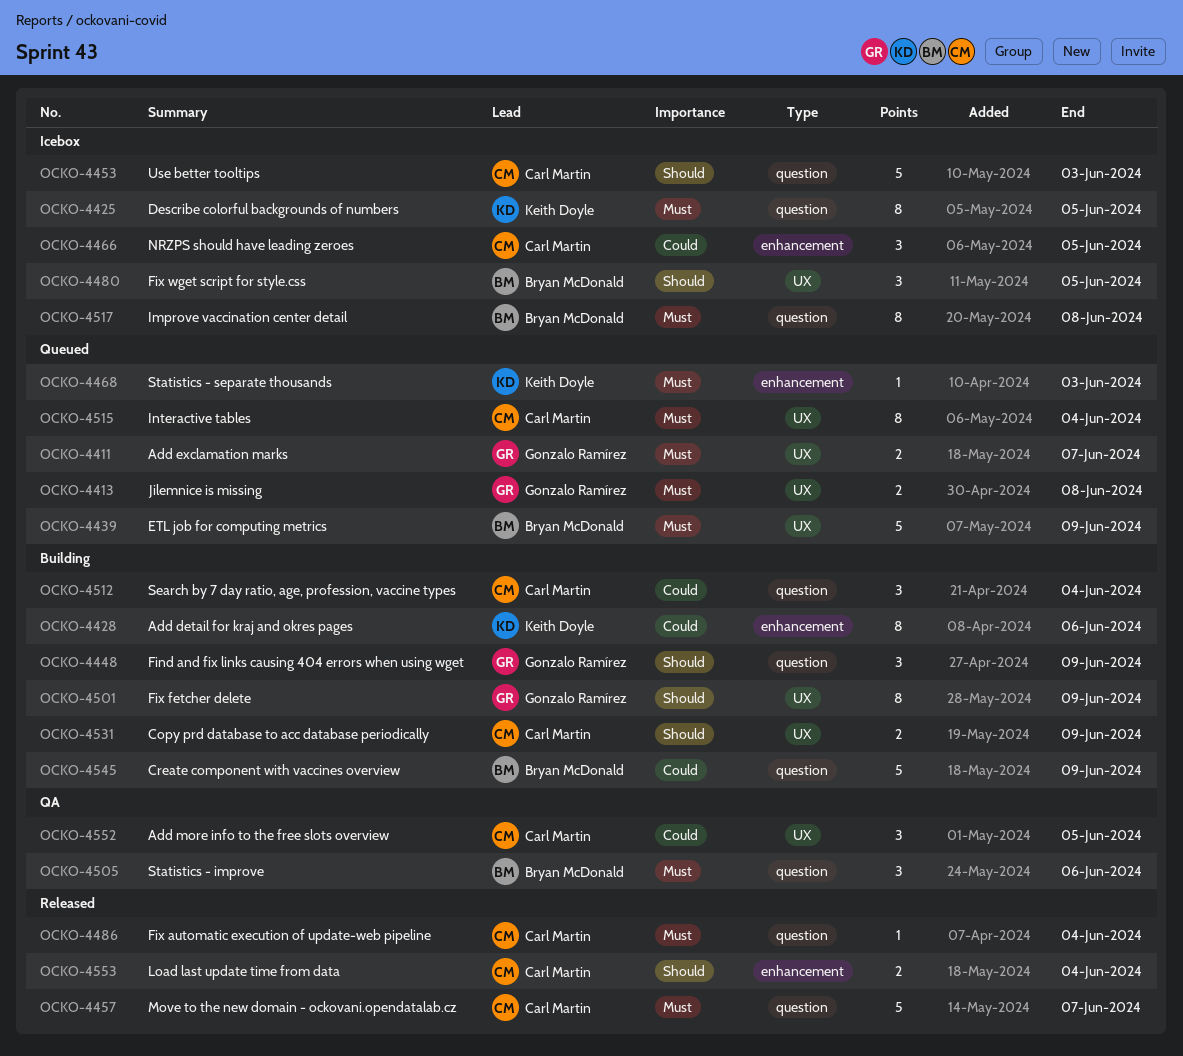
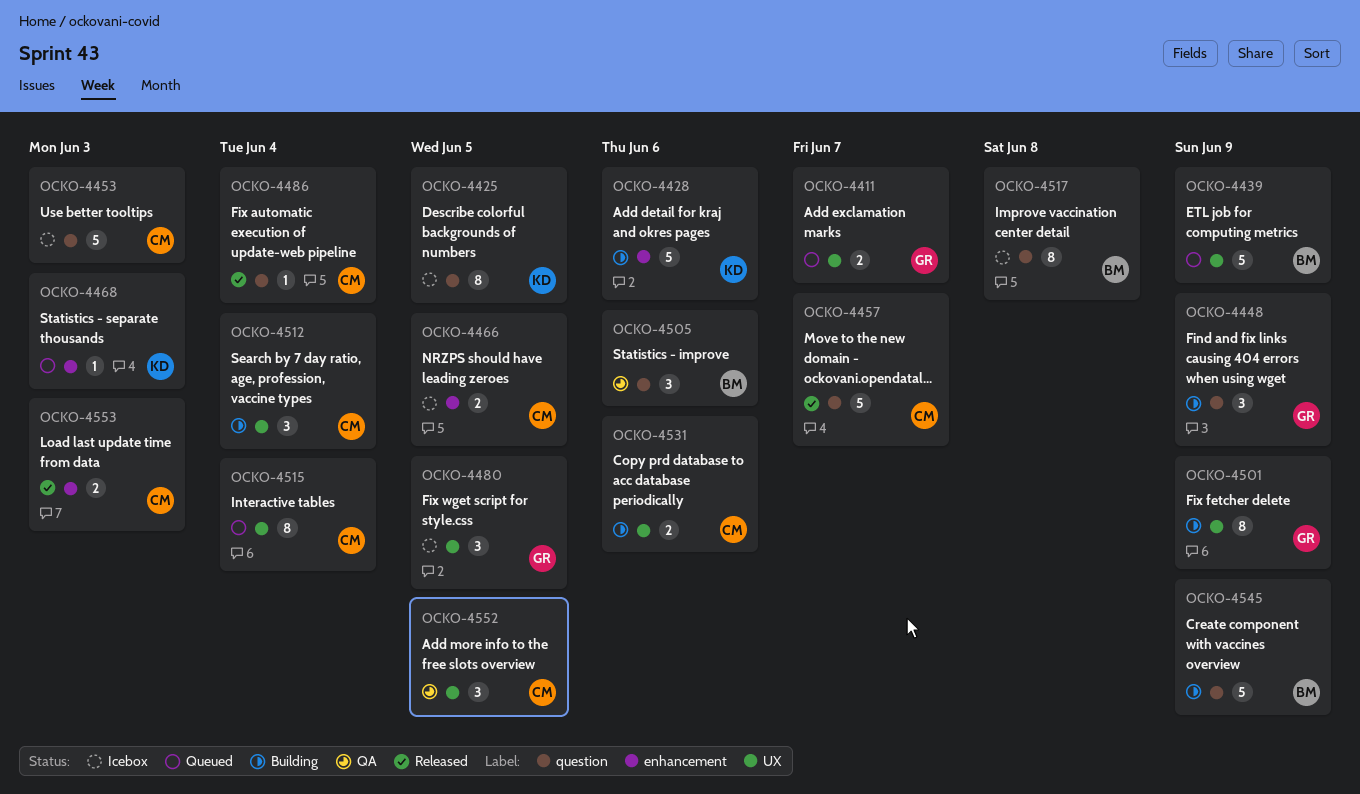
OCKO-4413: present -> none
OCKO-4428, estimate: 8 -> 5
OCKO-4466, estimate: 3 -> 2
OCKO-4480, owner: Bryan McDonald -> Gonzalo Ramírez
OCKO-4512, label: question -> UX
OCKO-4531, due: Jun 9 -> Jun 6
OCKO-4553, due: Jun 4 -> Jun 3

